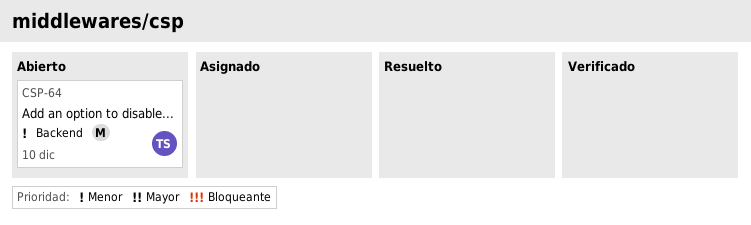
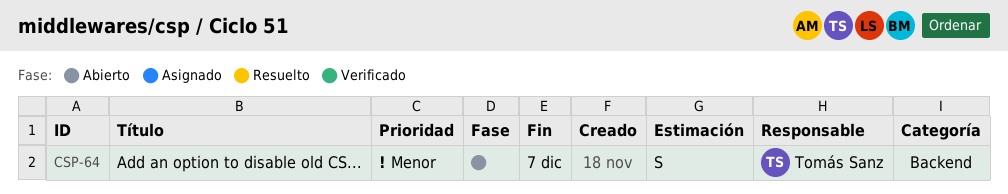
CSP-64, estimate: M -> S
CSP-64, due: Dec 10 -> Dec 7

